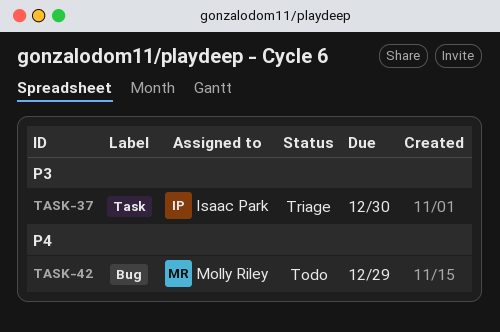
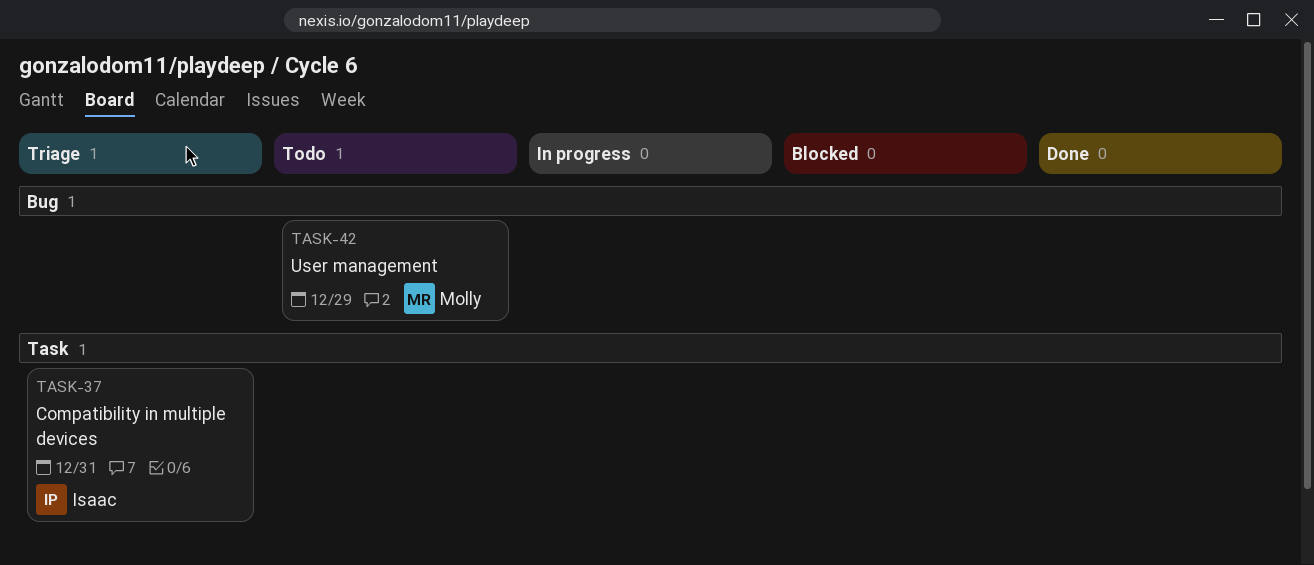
TASK-37, due: Dec 30 -> Dec 31

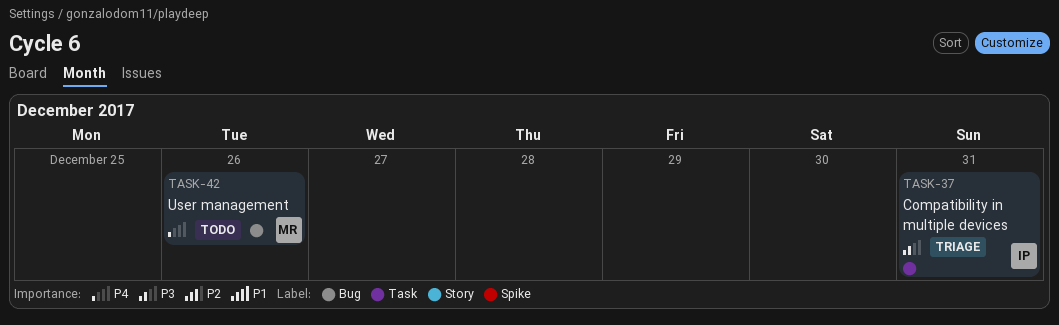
TASK-42, due: Dec 29 -> Dec 26

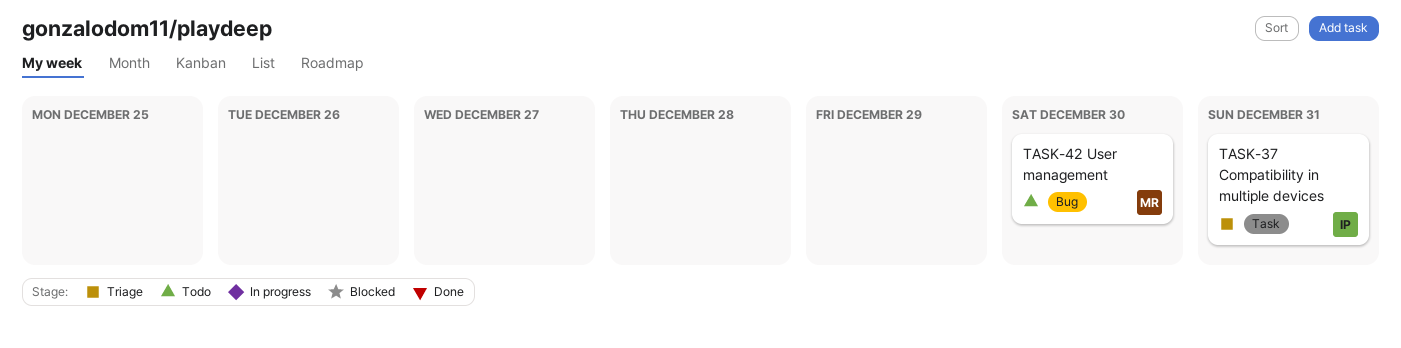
TASK-42, due: Dec 26 -> Dec 30

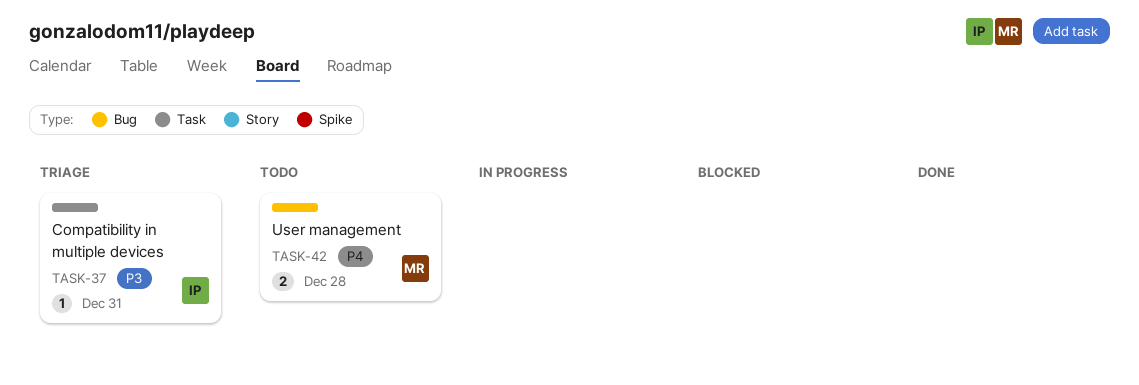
TASK-42, due: Dec 30 -> Dec 28

